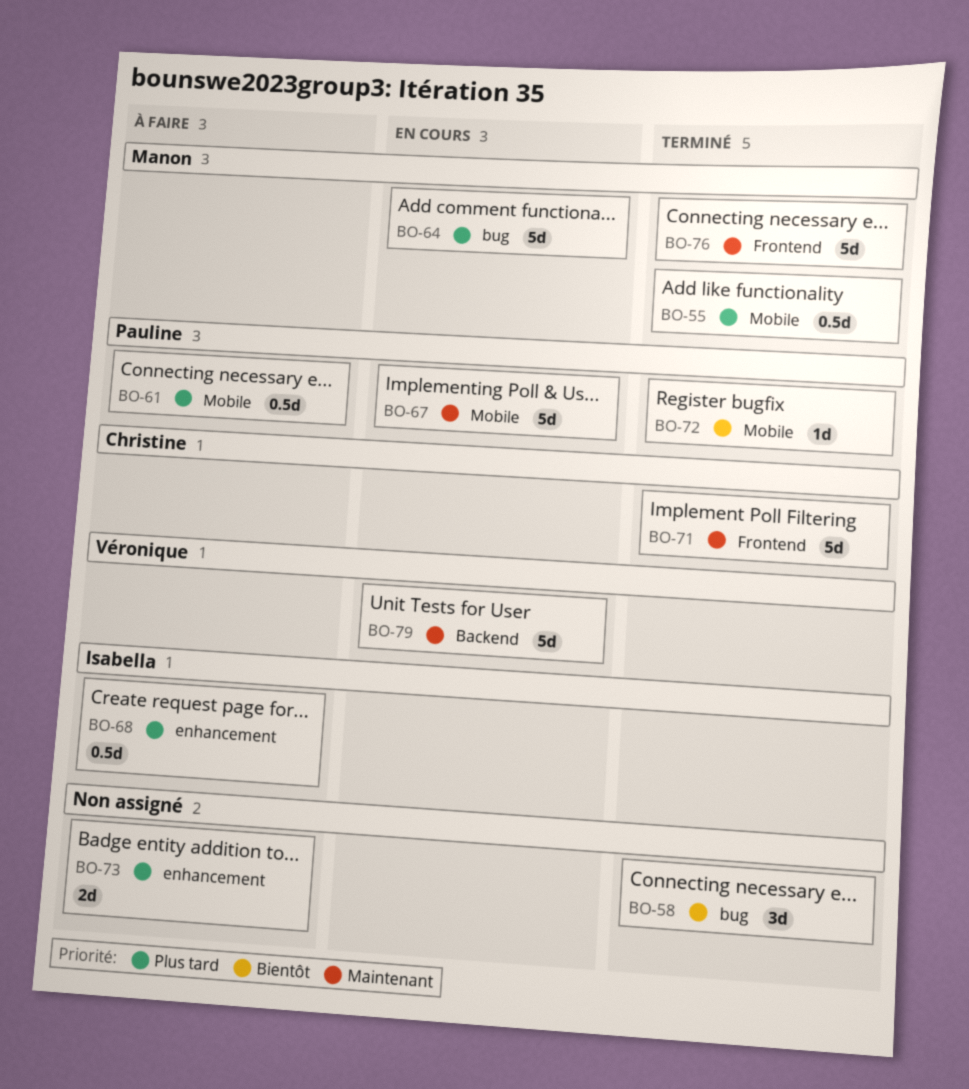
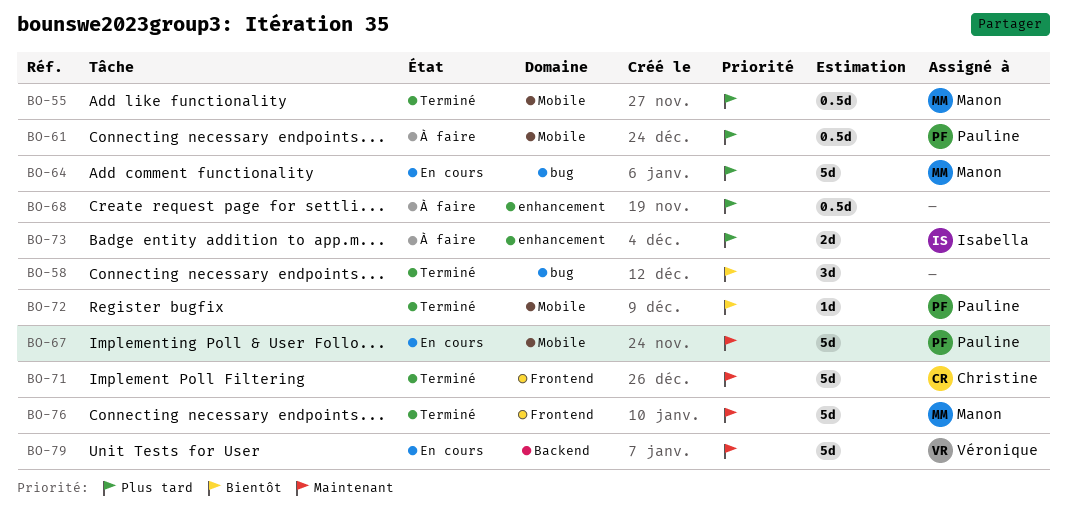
BO-68, owner: Isabella -> none
BO-73, owner: none -> Isabella

